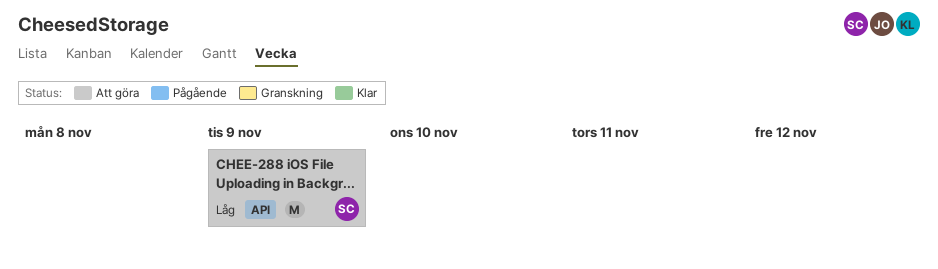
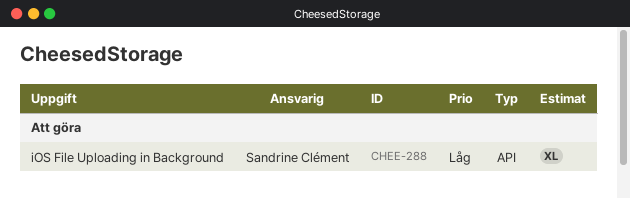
CHEE-288, estimate: M -> XL

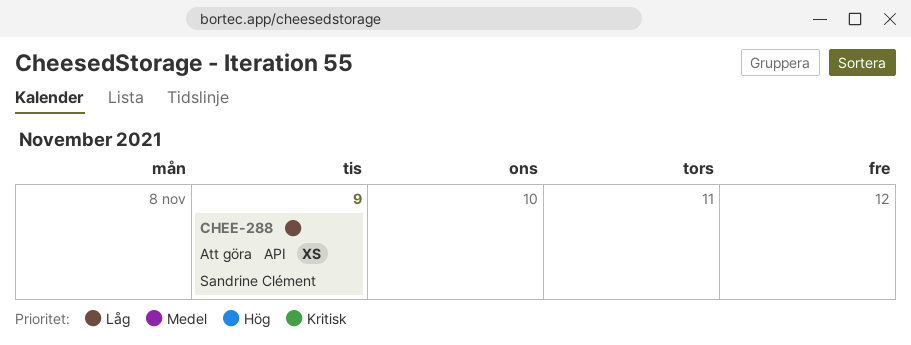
CHEE-288, estimate: XL -> XS

